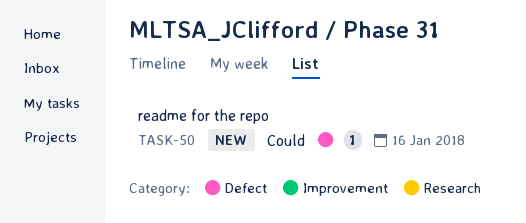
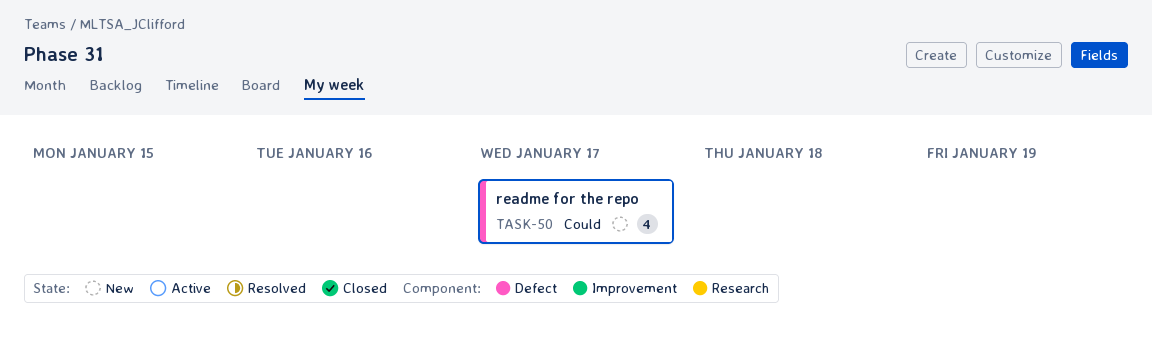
TASK-50, estimate: 1 -> 4
TASK-50, due: Jan 16 -> Jan 17

